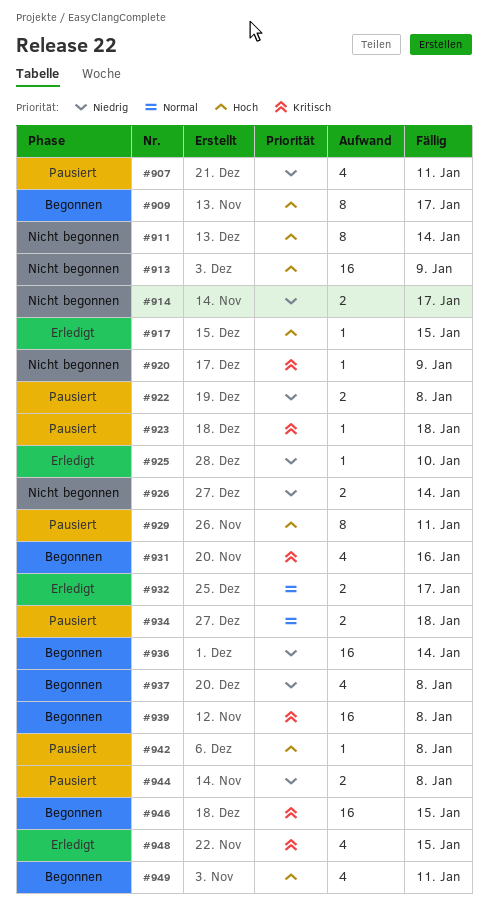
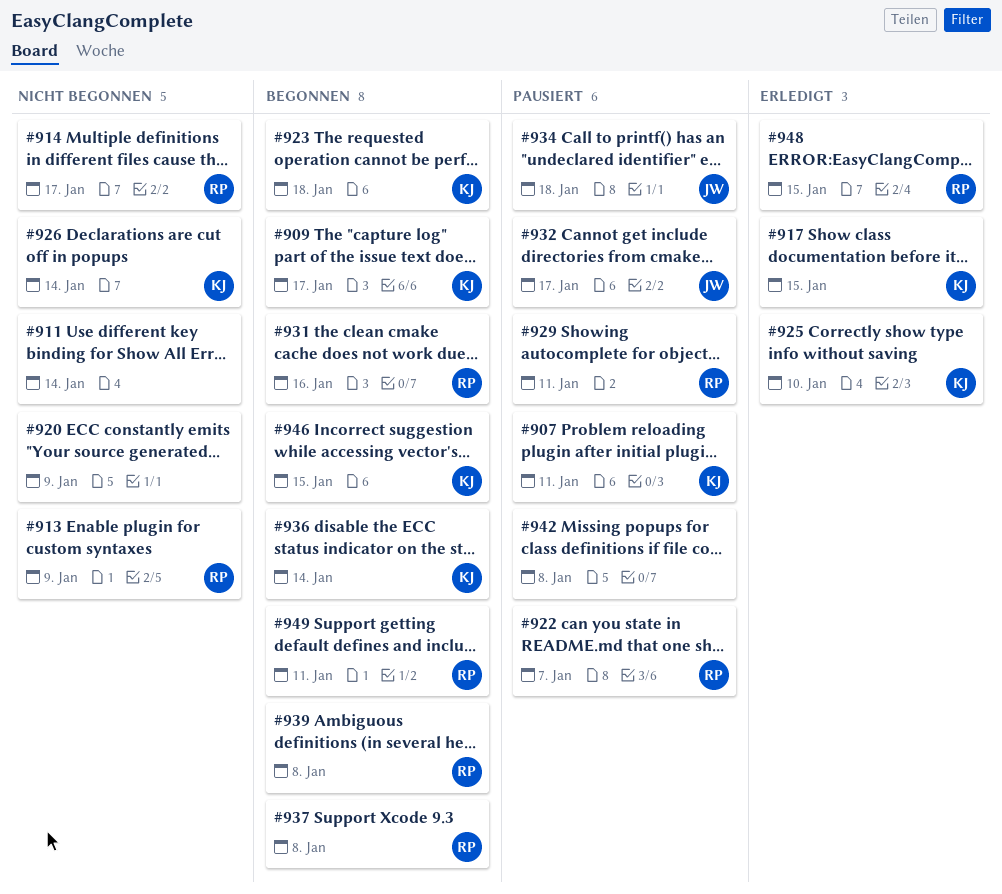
#922, due: Jan 8 -> Jan 7
#923, status: Pausiert -> Begonnen
#932, status: Erledigt -> Pausiert
#944: present -> none

